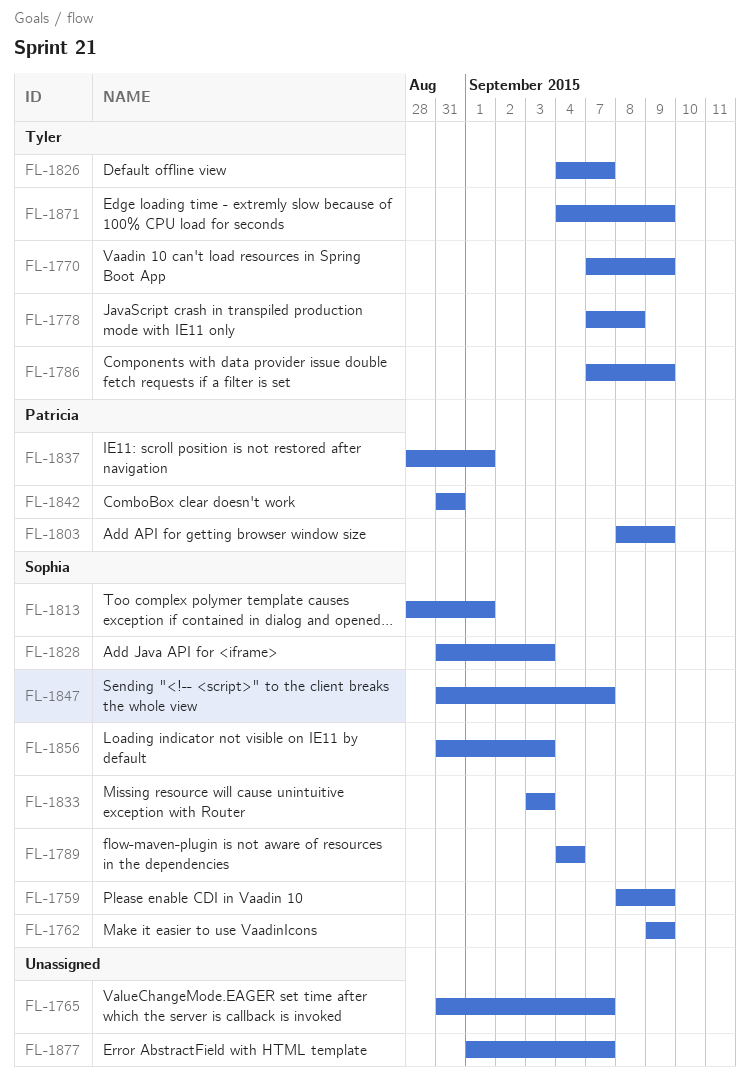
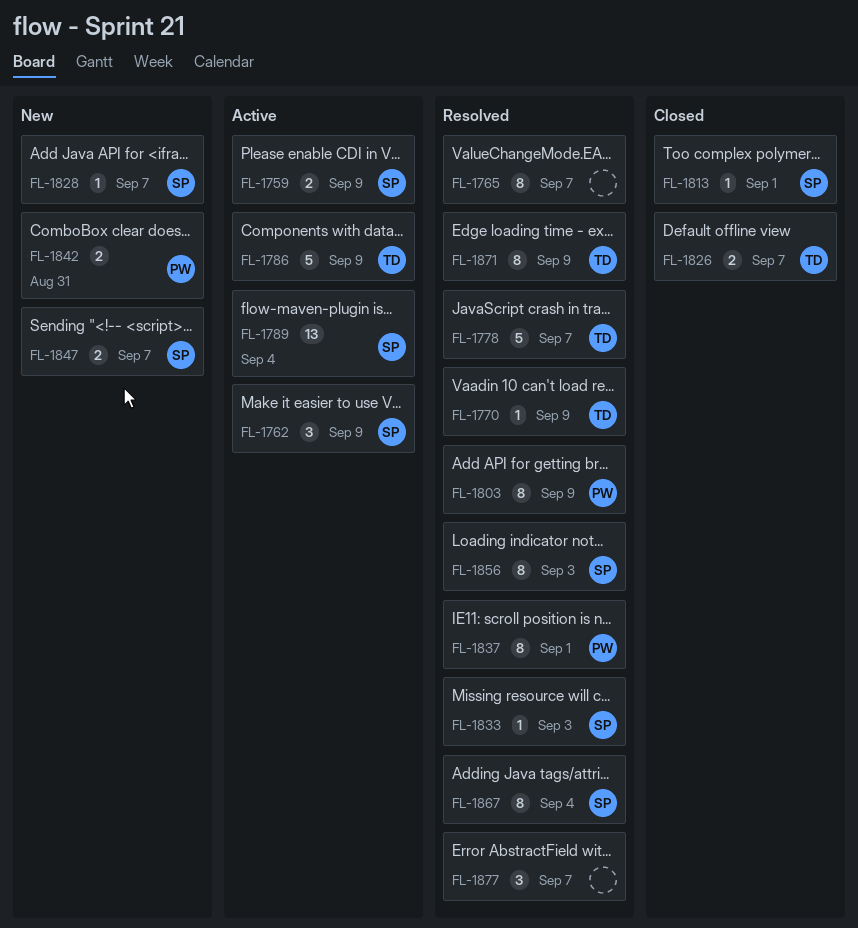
FL-1778, due: Sep 8 -> Sep 7
FL-1828, due: Sep 3 -> Sep 7
FL-1867: none -> present

